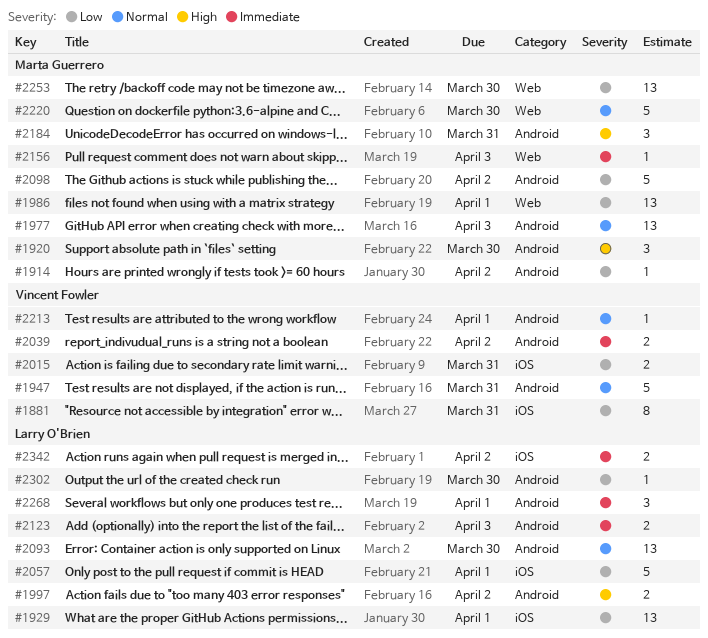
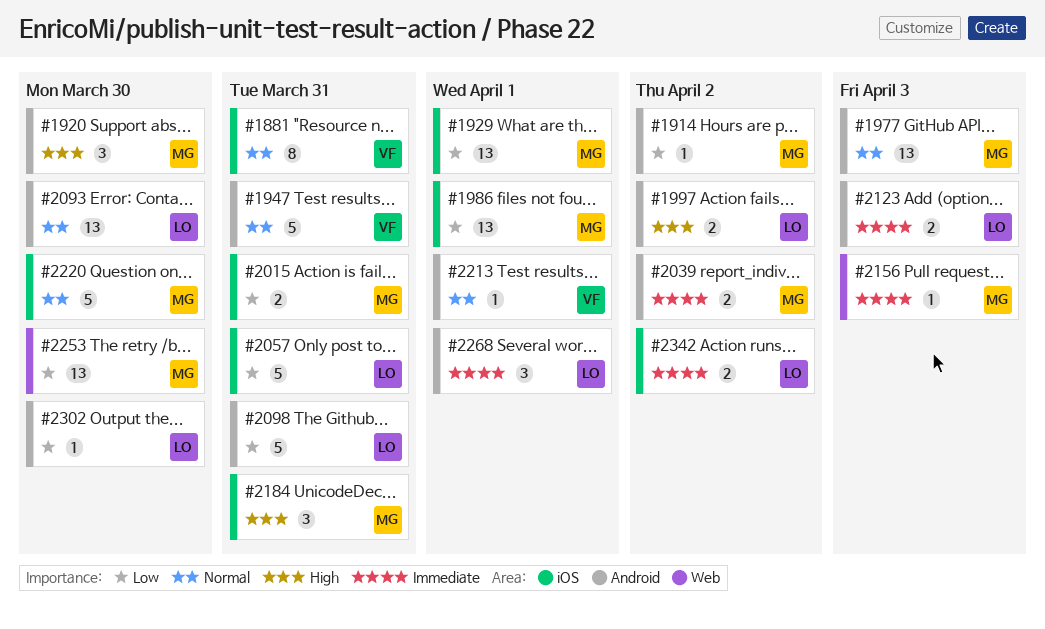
#1881, priority: Low -> Normal
#1929, owner: Larry O'Brien -> Marta Guerrero
#1986, label: Web -> iOS
#2015, owner: Vincent Fowler -> Marta Guerrero
#2039, owner: Vincent Fowler -> Marta Guerrero
#2057, due: Apr 1 -> Mar 31
#2098, owner: Marta Guerrero -> Larry O'Brien
#2098, due: Apr 2 -> Mar 31
#2184, label: Android -> iOS
#2220, label: Web -> iOS

